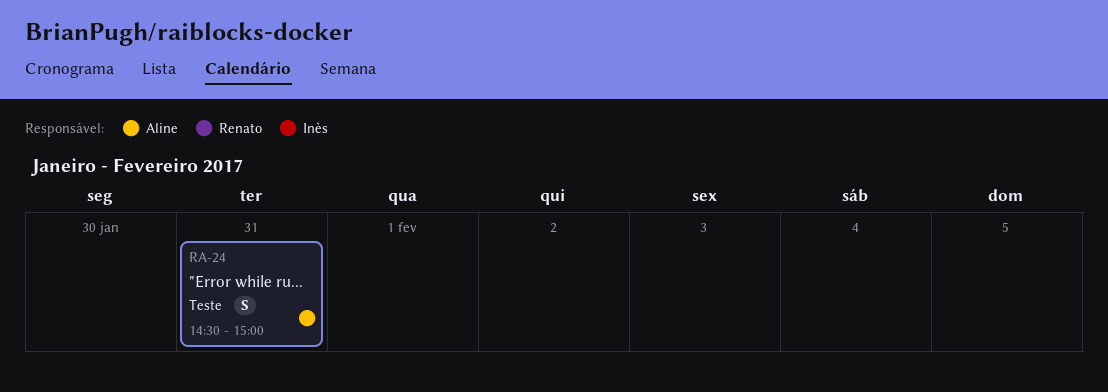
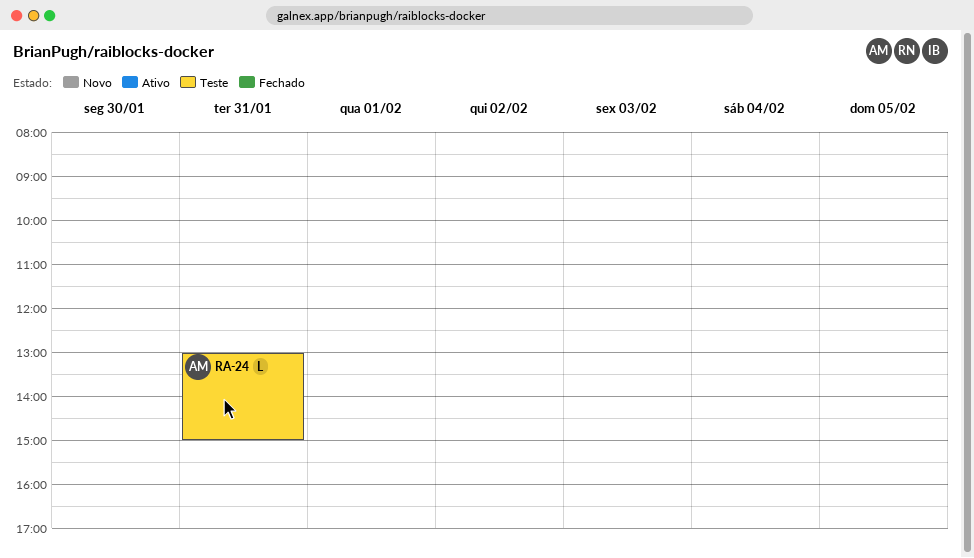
RA-24, estimate: S -> L
RA-24, begins: 14:30 -> 13:00

